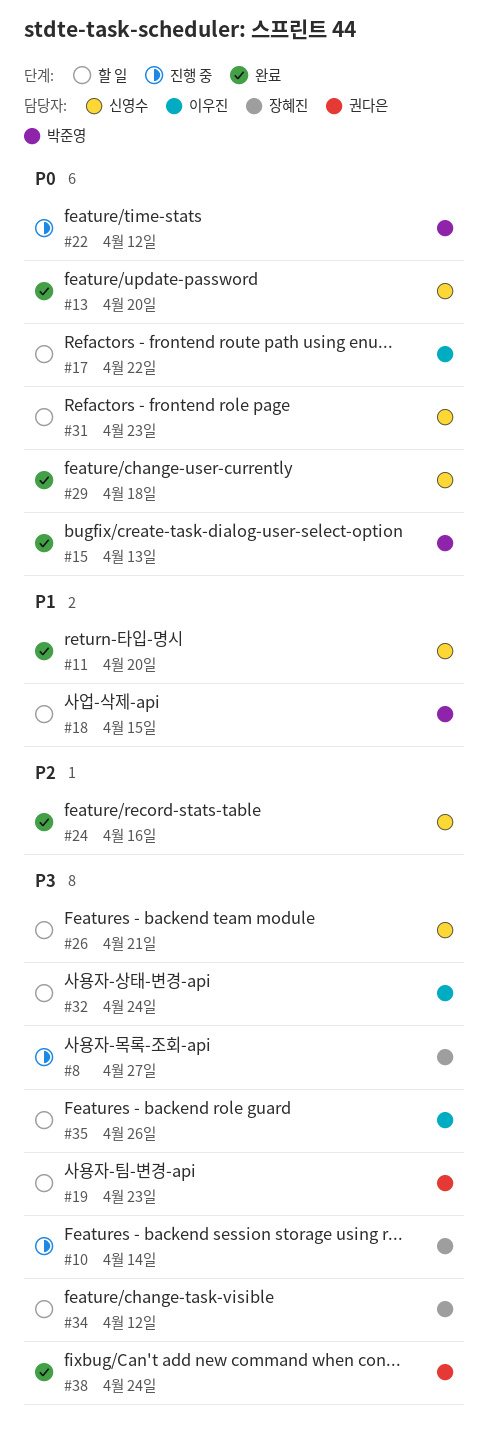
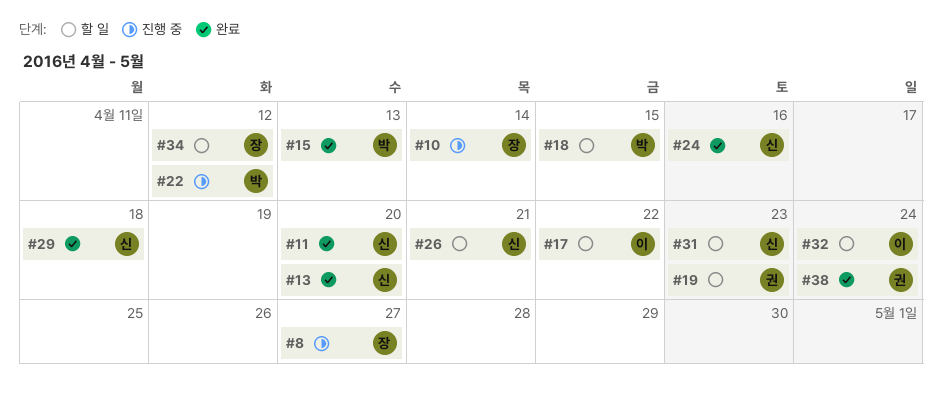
#35: present -> none

